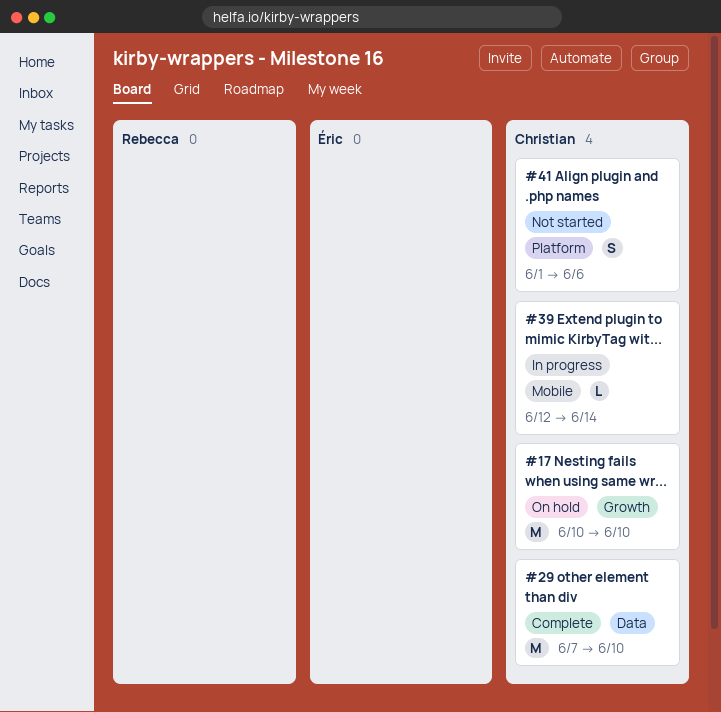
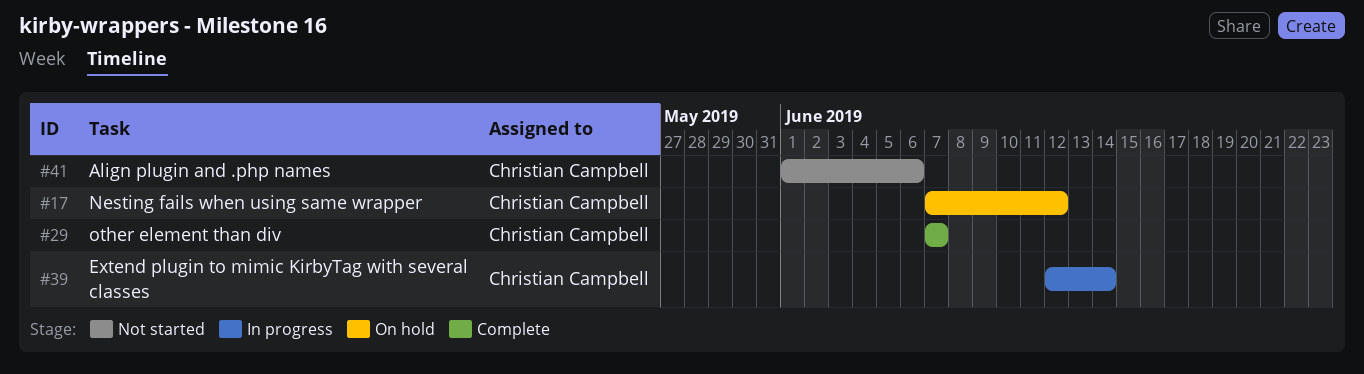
#17, start: Jun 10 -> Jun 7
#17, due: Jun 10 -> Jun 12
#29, due: Jun 10 -> Jun 7

